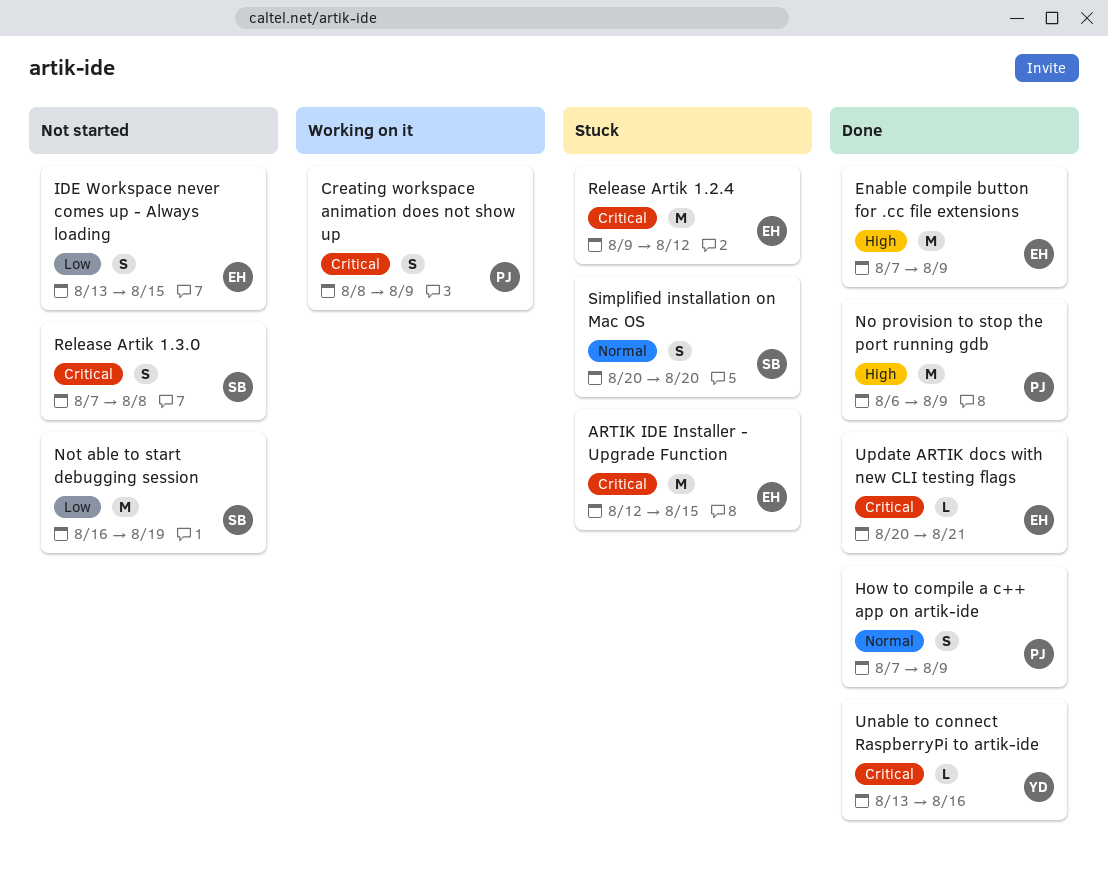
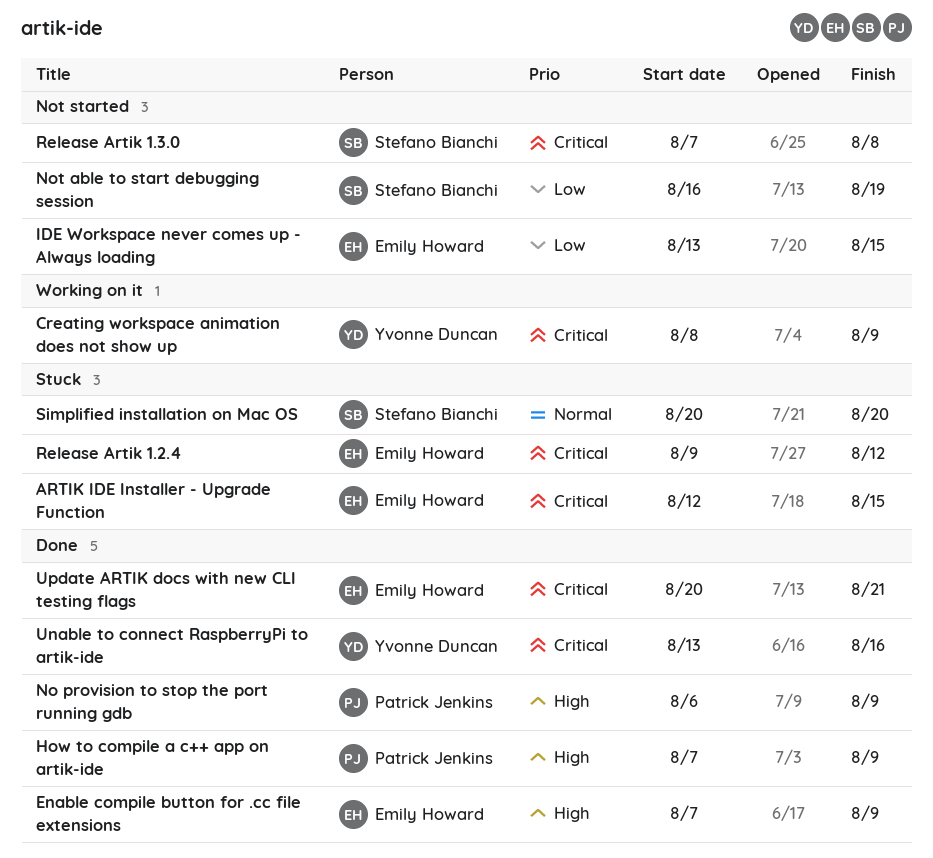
Creating workspace animation does not show up, owner: Patrick Jenkins -> Yvonne Duncan
How to compile a c++ app on artik-ide, priority: Normal -> High

